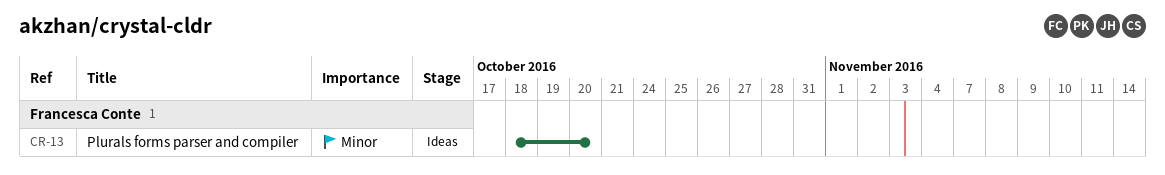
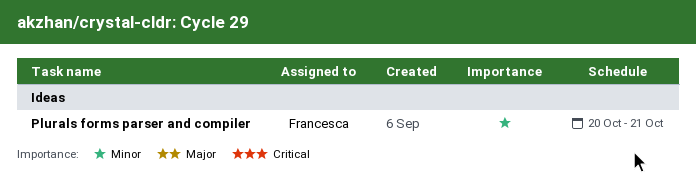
Plurals forms parser and compiler, start: Oct 18 -> Oct 20
Plurals forms parser and compiler, due: Oct 20 -> Oct 21

